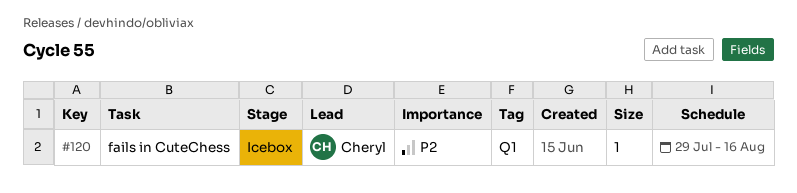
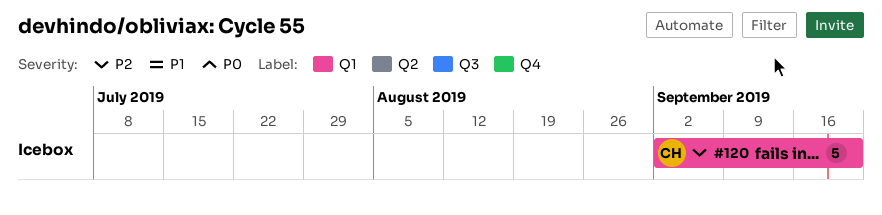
#120, estimate: 1 -> 5
#120, start: Jul 29 -> Sep 2
#120, due: Aug 16 -> Sep 20

